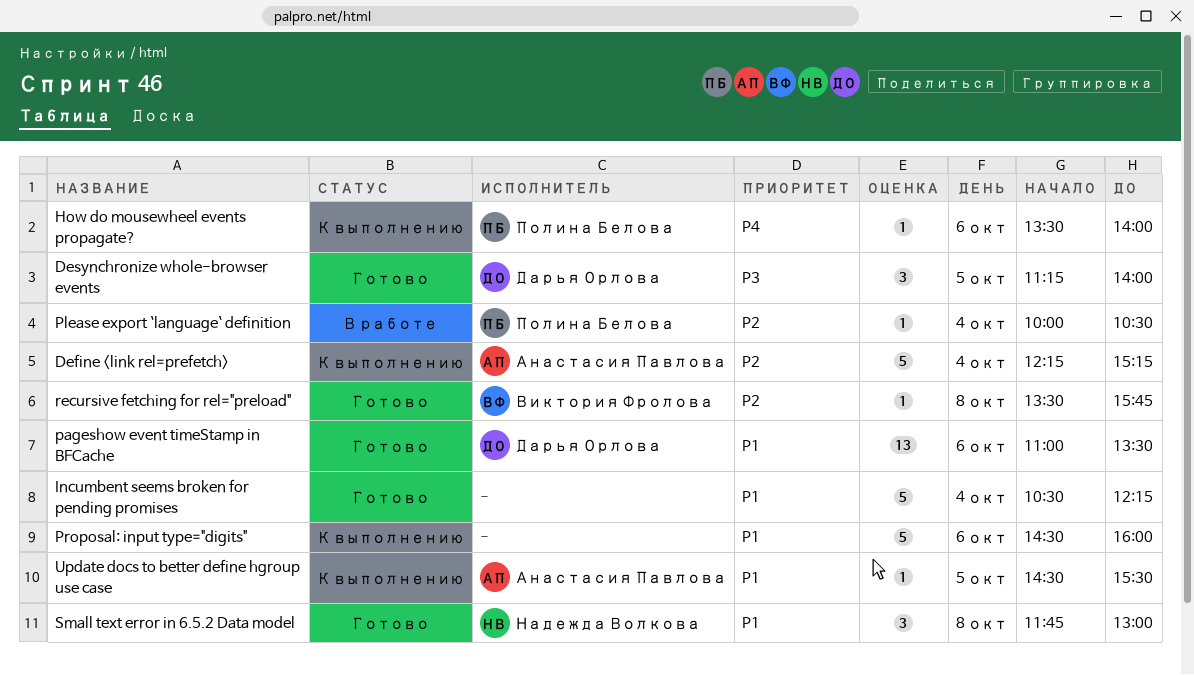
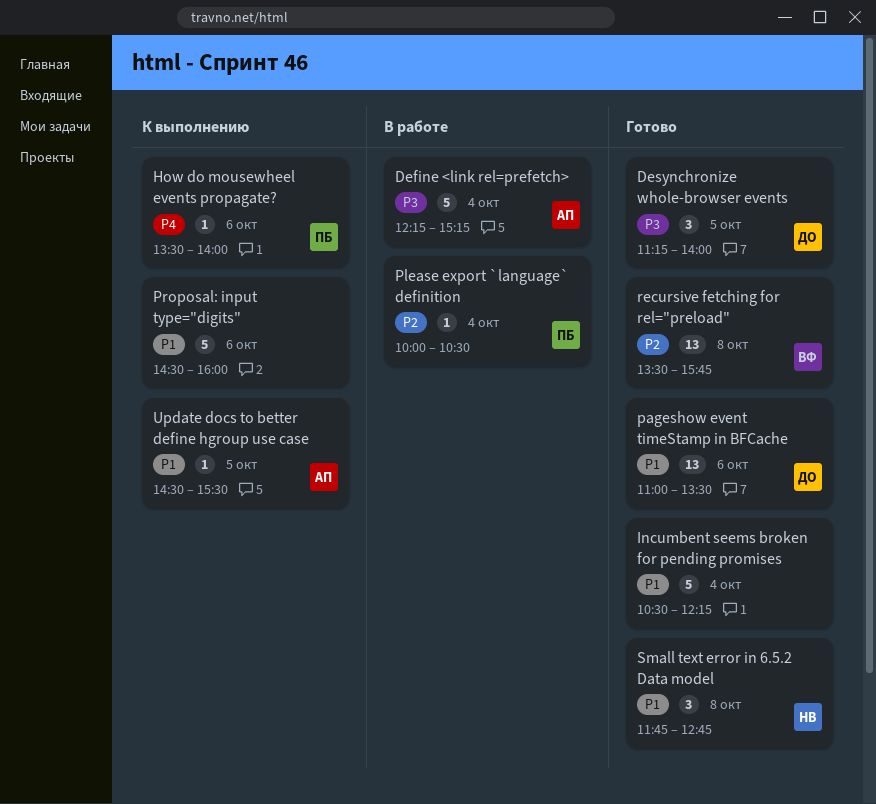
Define <link rel=prefetch>, status: К выполнению -> В работе
Define <link rel=prefetch>, priority: P2 -> P3
recursive fetching for rel="preload", estimate: 1 -> 13
Small text error in 6.5.2 Data model, ends: 13:00 -> 12:45

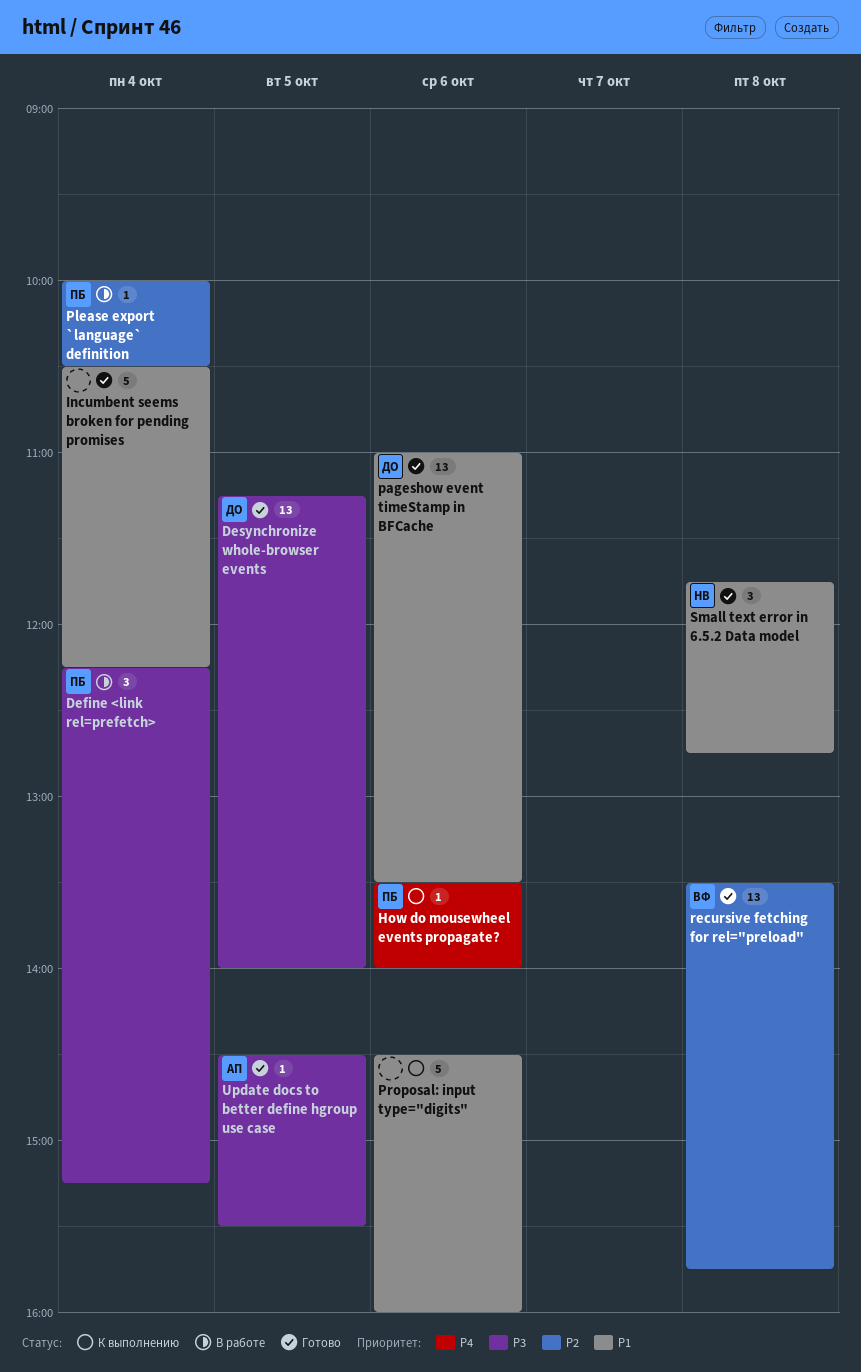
Define <link rel=prefetch>, owner: АП -> ПБ
Define <link rel=prefetch>, estimate: 5 -> 3
Desynchronize whole-browser events, estimate: 3 -> 13
Update docs to better define hgroup use case, status: К выполнению -> Готово
Update docs to better define hgroup use case, priority: P1 -> P3

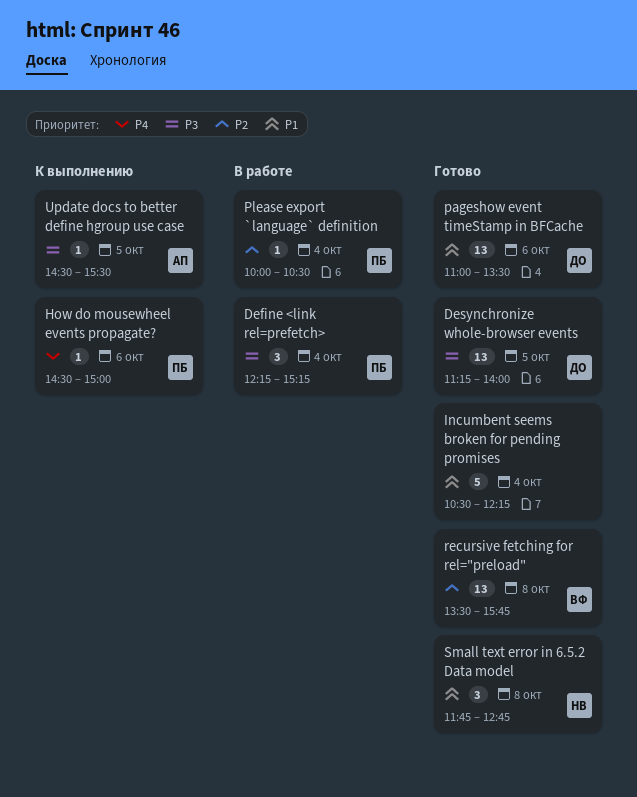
How do mousewheel events propagate?, begins: 13:30 -> 14:30
How do mousewheel events propagate?, ends: 14:00 -> 15:00
Proposal: input type="digits": present -> none
Update docs to better define hgroup use case, status: Готово -> К выполнению

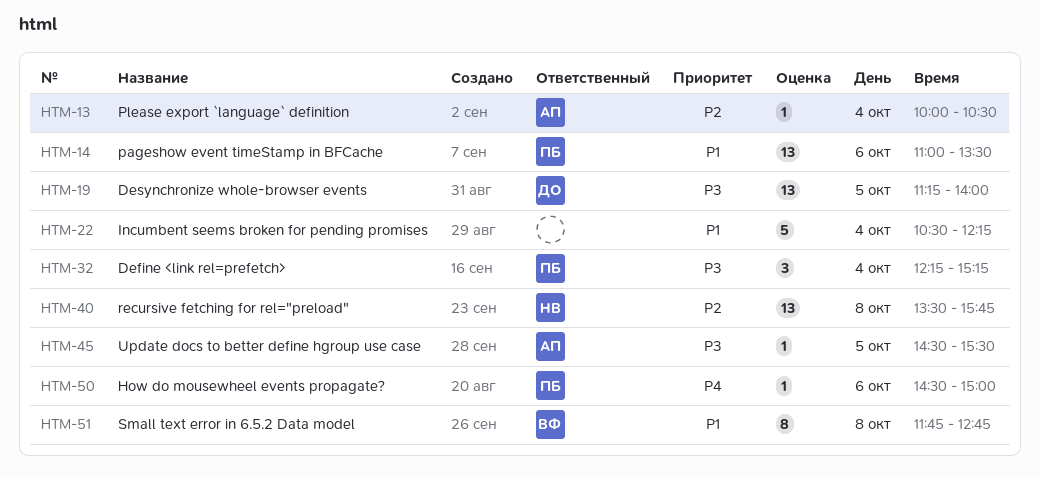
pageshow event timeStamp in BFCache, owner: ДО -> ПБ
Please export `language` definition, owner: ПБ -> АП
recursive fetching for rel="preload", owner: ВФ -> НВ
Small text error in 6.5.2 Data model, owner: НВ -> ВФ
Small text error in 6.5.2 Data model, estimate: 3 -> 8

